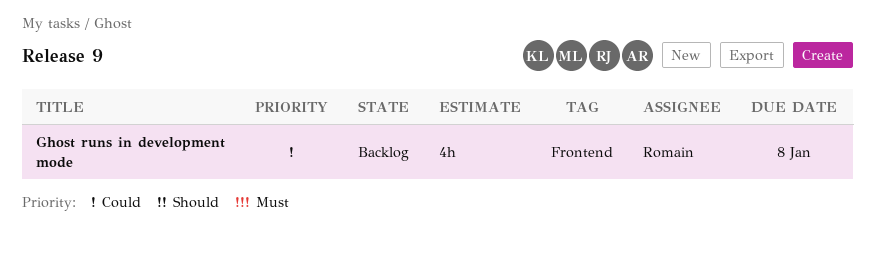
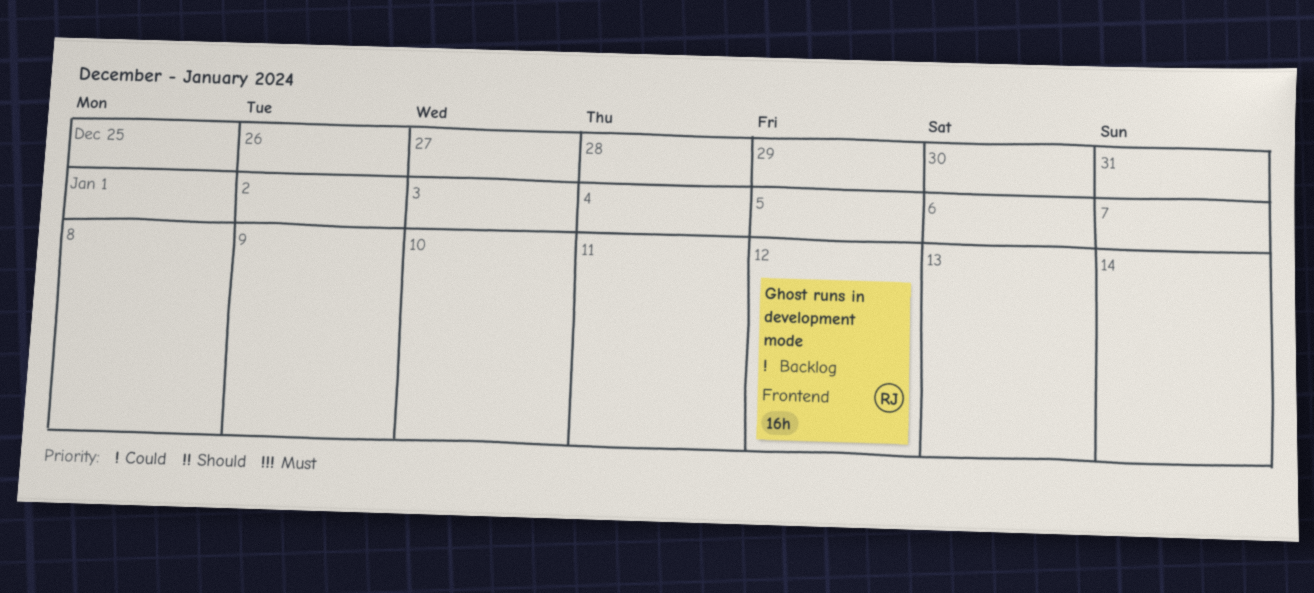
Ghost runs in development mode, estimate: 4h -> 16h
Ghost runs in development mode, due: Jan 8 -> Jan 12

